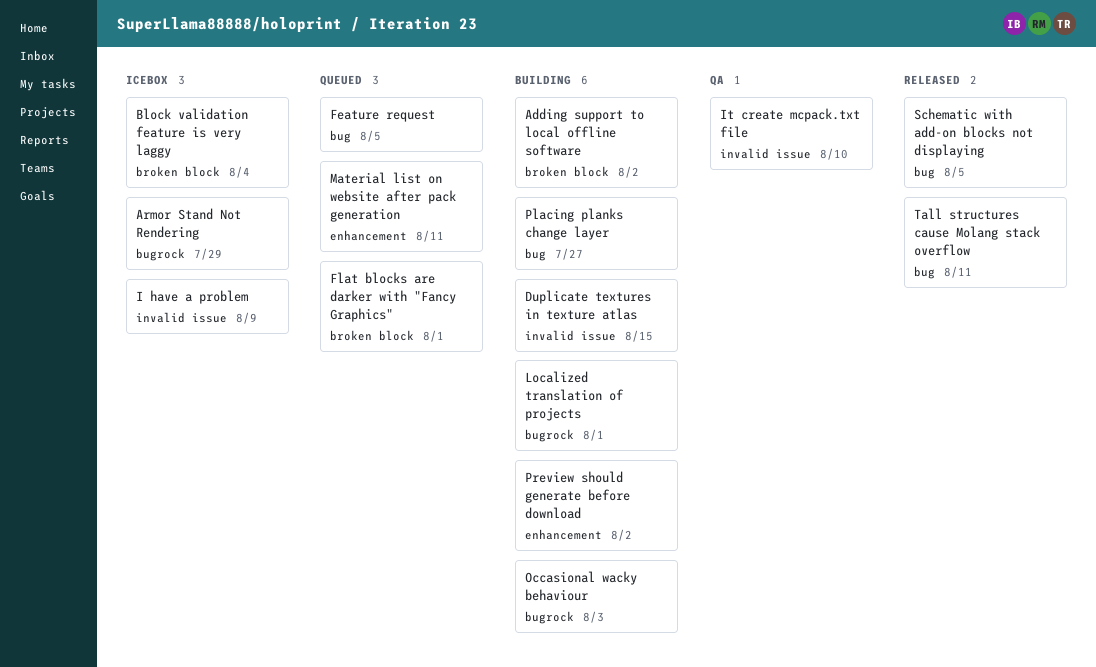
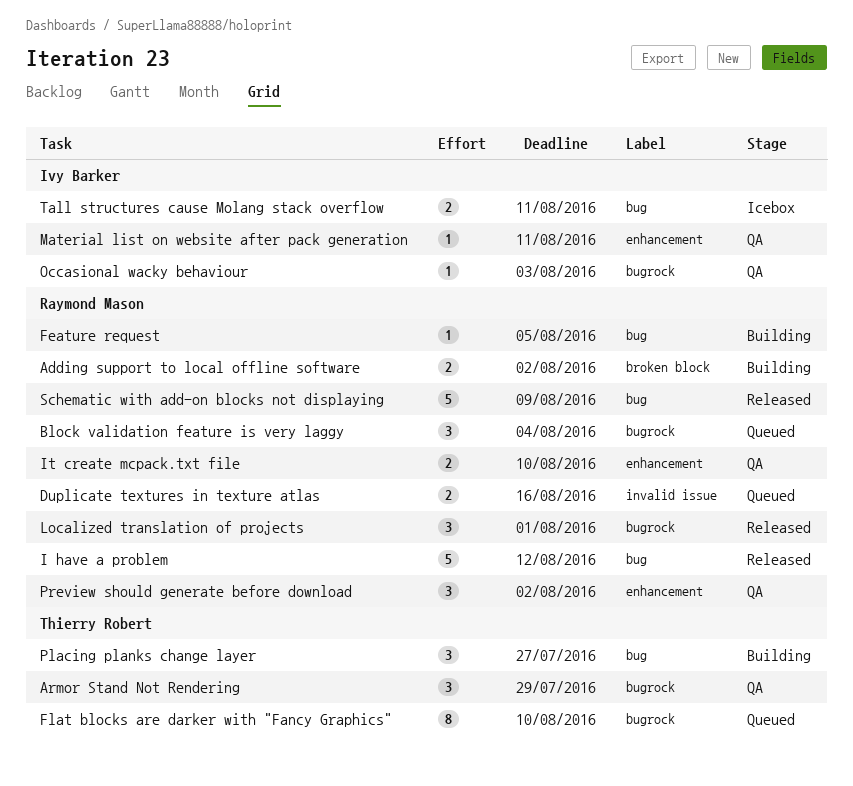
Armor Stand Not Rendering, status: Icebox -> QA
Block validation feature is very laggy, status: Icebox -> Queued
Block validation feature is very laggy, label: broken block -> bugrock
Duplicate textures in texture atlas, status: Building -> Queued
Duplicate textures in texture atlas, due: Aug 15 -> Aug 16
Feature request, status: Queued -> Building
Flat blocks are darker with "Fancy Graphics", label: broken block -> bugrock
Flat blocks are darker with "Fancy Graphics", due: Aug 1 -> Aug 10
I have a problem, status: Icebox -> Released
I have a problem, label: invalid issue -> bug
I have a problem, due: Aug 9 -> Aug 12
It create mcpack.txt file, label: invalid issue -> enhancement
Localized translation of projects, status: Building -> Released
Material list on website after pack generation, status: Queued -> QA
Occasional wacky behaviour, status: Building -> QA
Preview should generate before download, status: Building -> QA
Schematic with add-on blocks not displaying, due: Aug 5 -> Aug 9
Tall structures cause Molang stack overflow, status: Released -> Icebox

